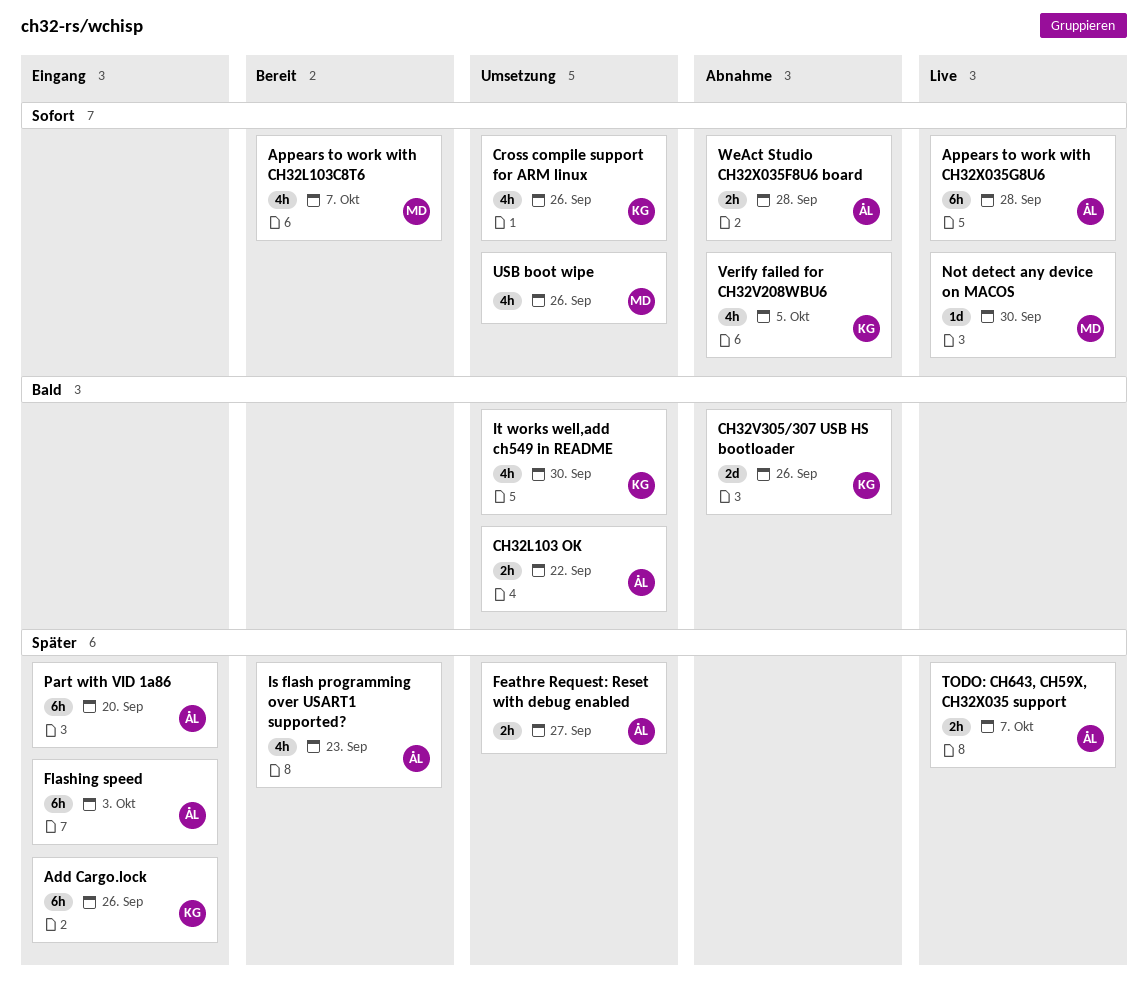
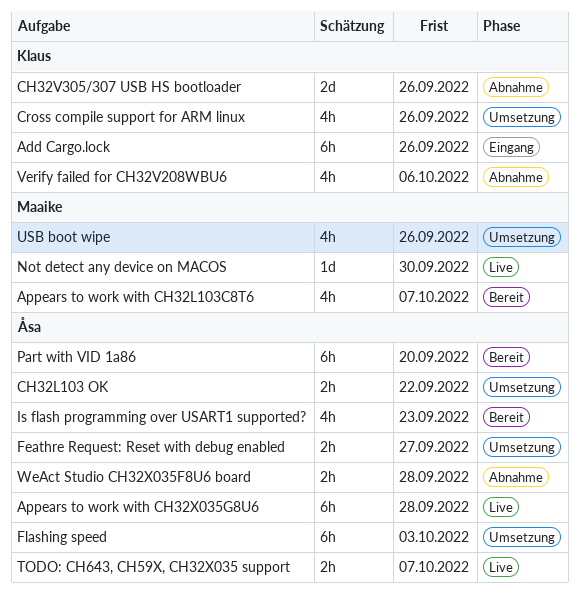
Flashing speed, status: Eingang -> Umsetzung
It works well,add ch549 in README: present -> none
Part with VID 1a86, status: Eingang -> Bereit
Verify failed for CH32V208WBU6, due: Oct 5 -> Oct 6

